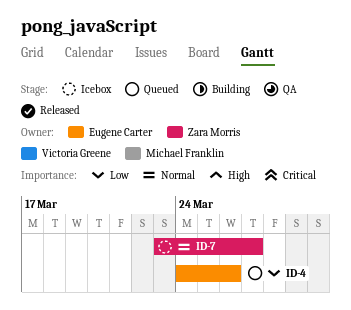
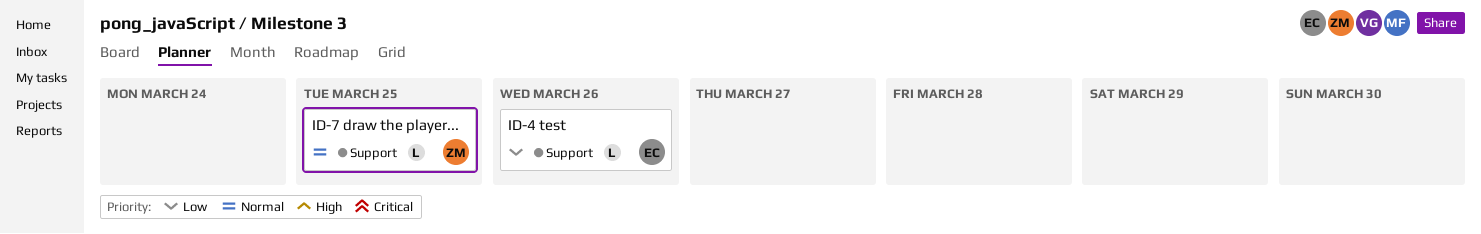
ID-7, due: Mar 27 -> Mar 25

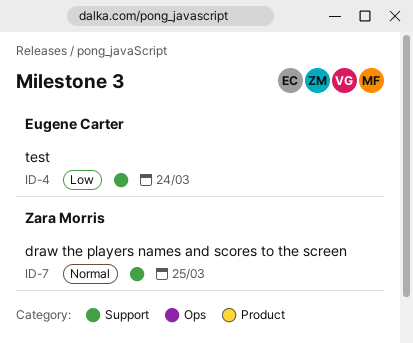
ID-4, due: Mar 26 -> Mar 24

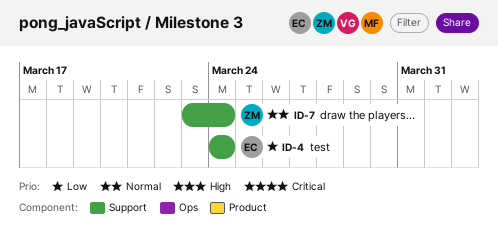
ID-7, due: Mar 25 -> Mar 24

